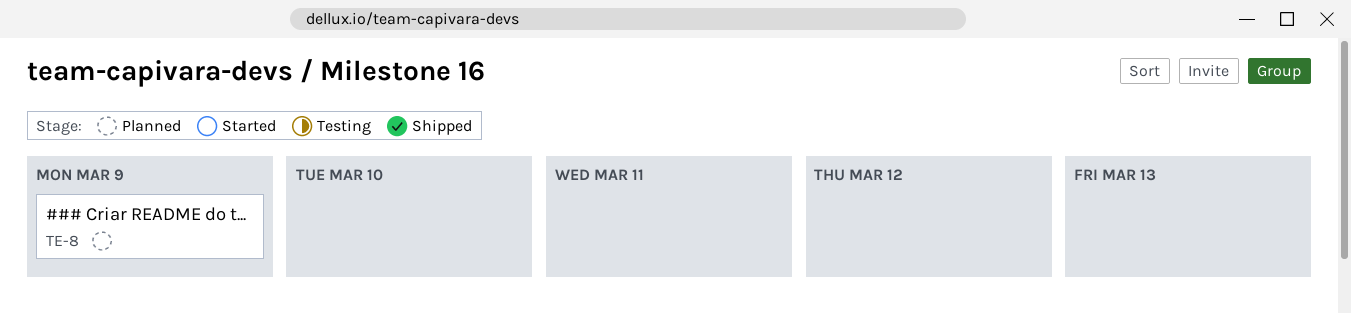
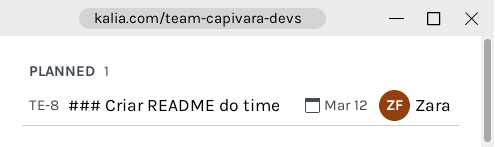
TE-8, due: Mar 9 -> Mar 12

